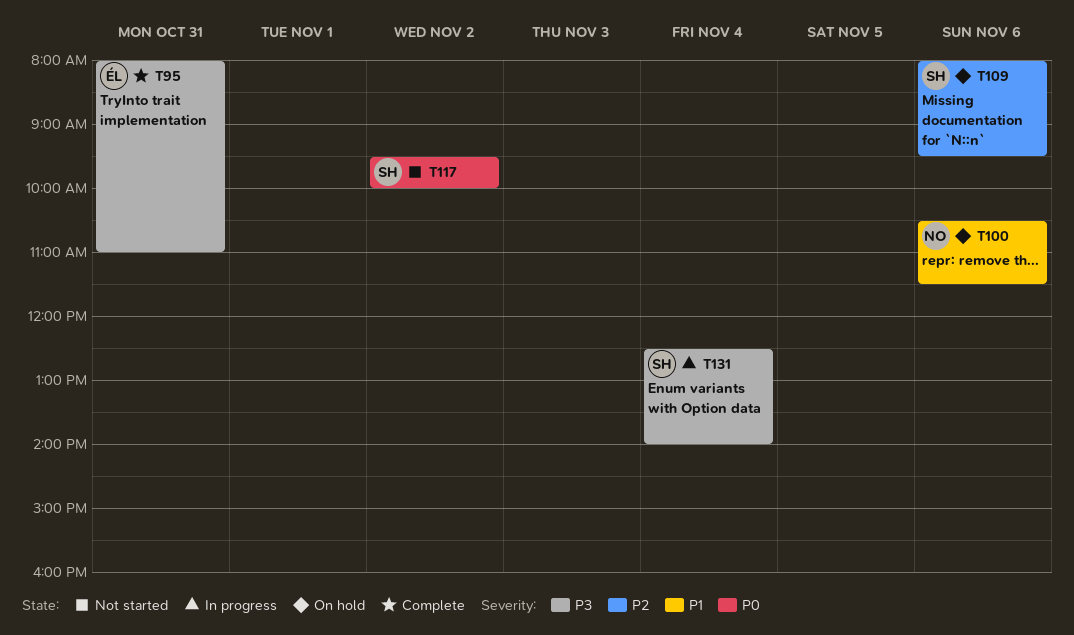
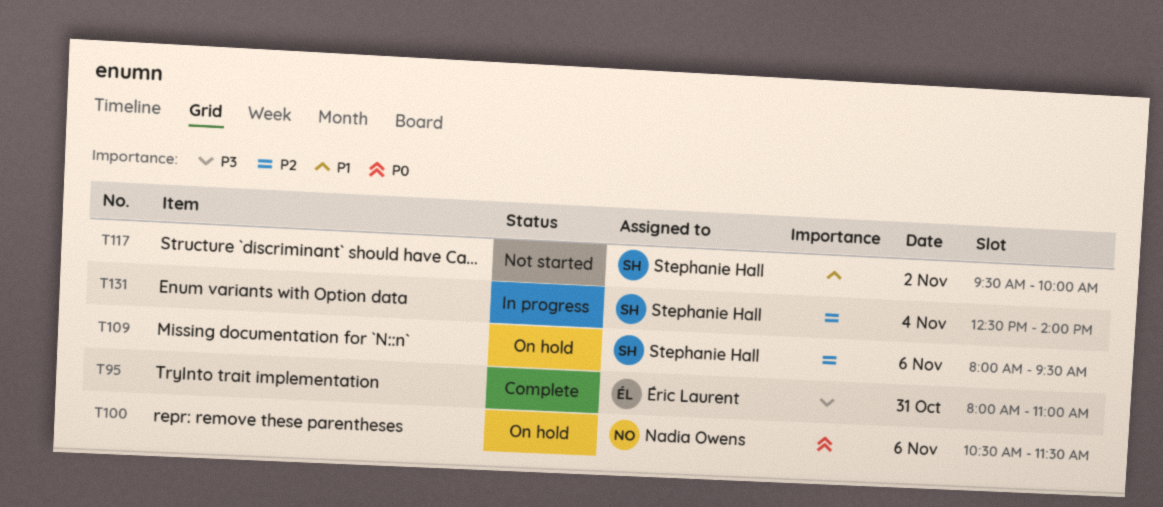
T100, priority: P1 -> P0
T117, priority: P0 -> P1
T131, priority: P3 -> P2

